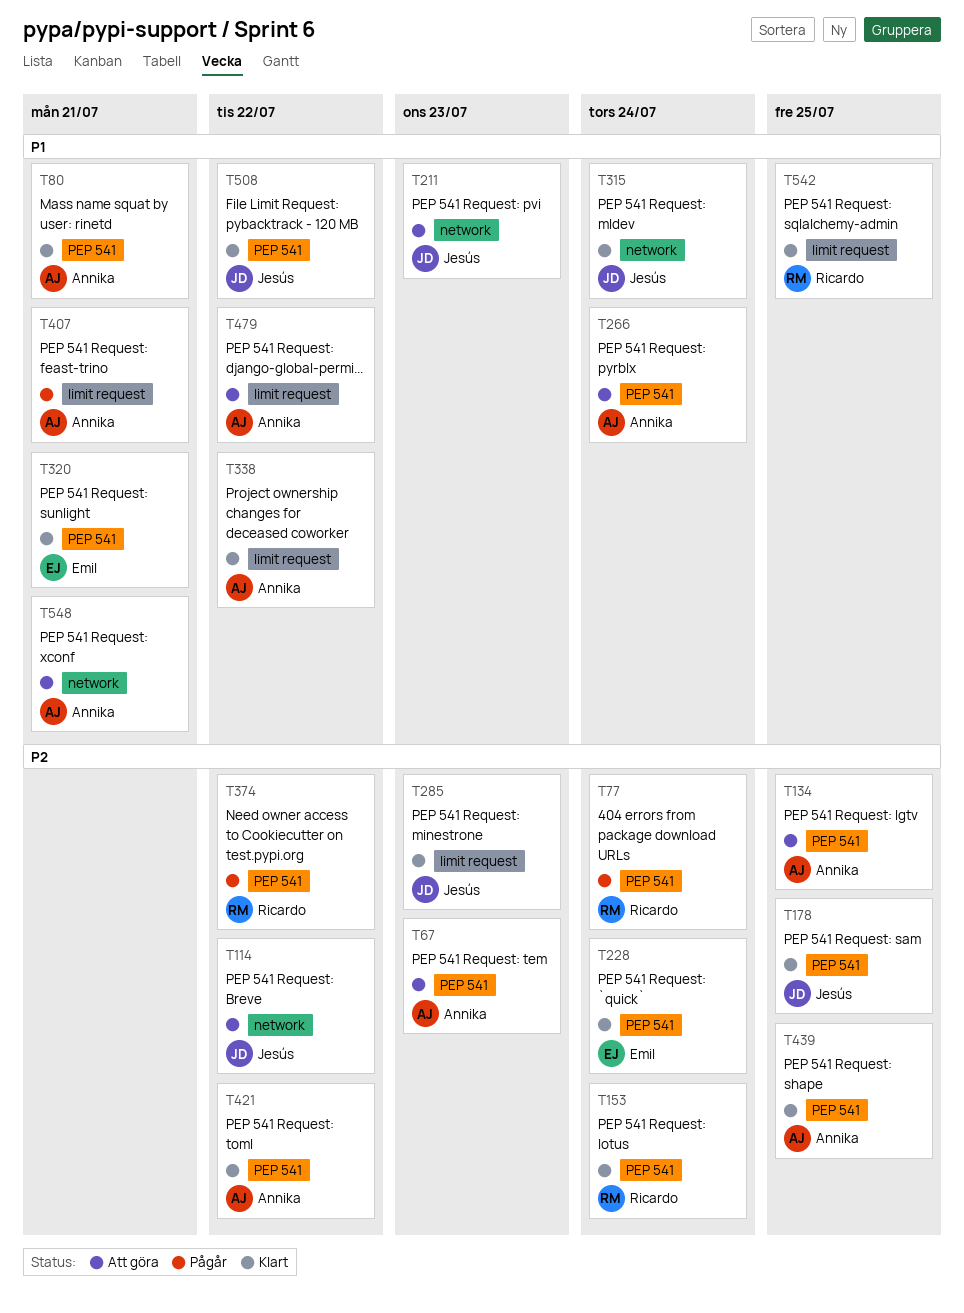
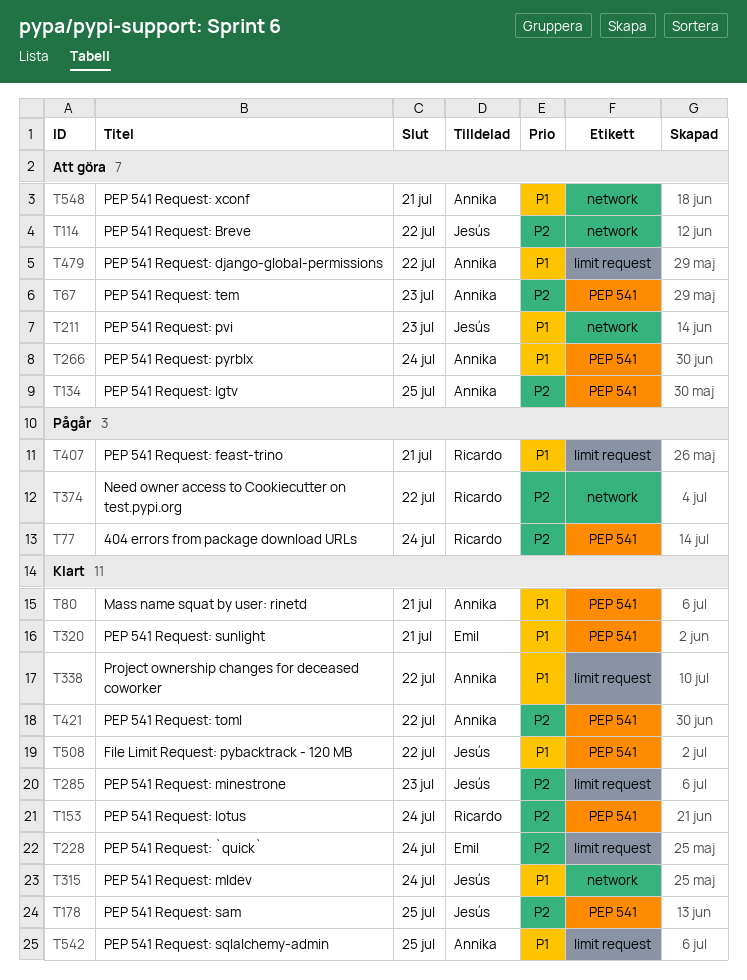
T228, label: PEP 541 -> limit request
T374, label: PEP 541 -> network
T407, owner: Annika -> Ricardo
T439: present -> none
T542, owner: Ricardo -> Annika

